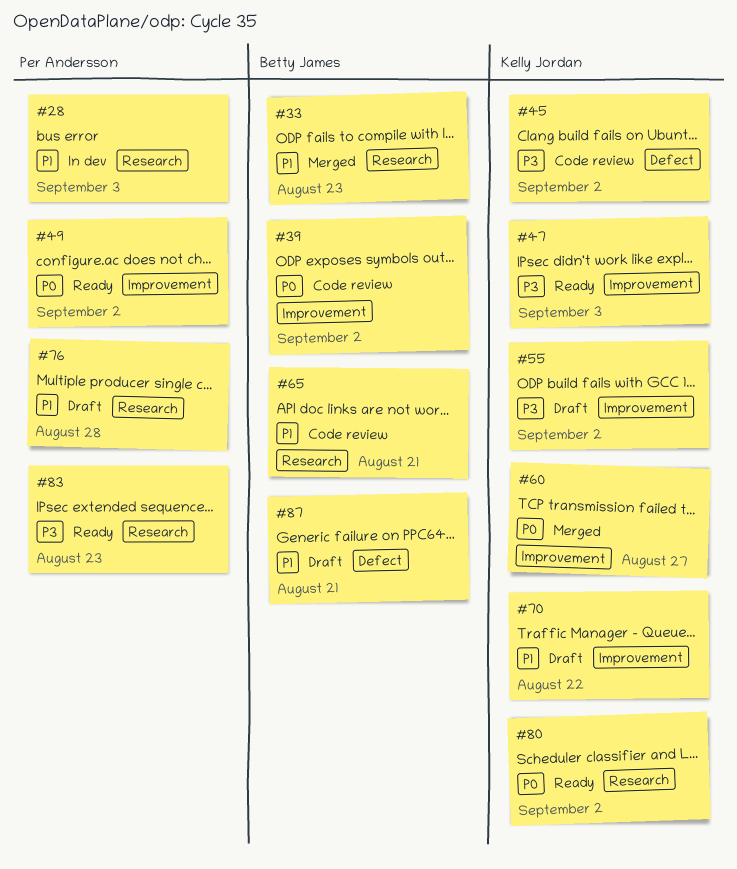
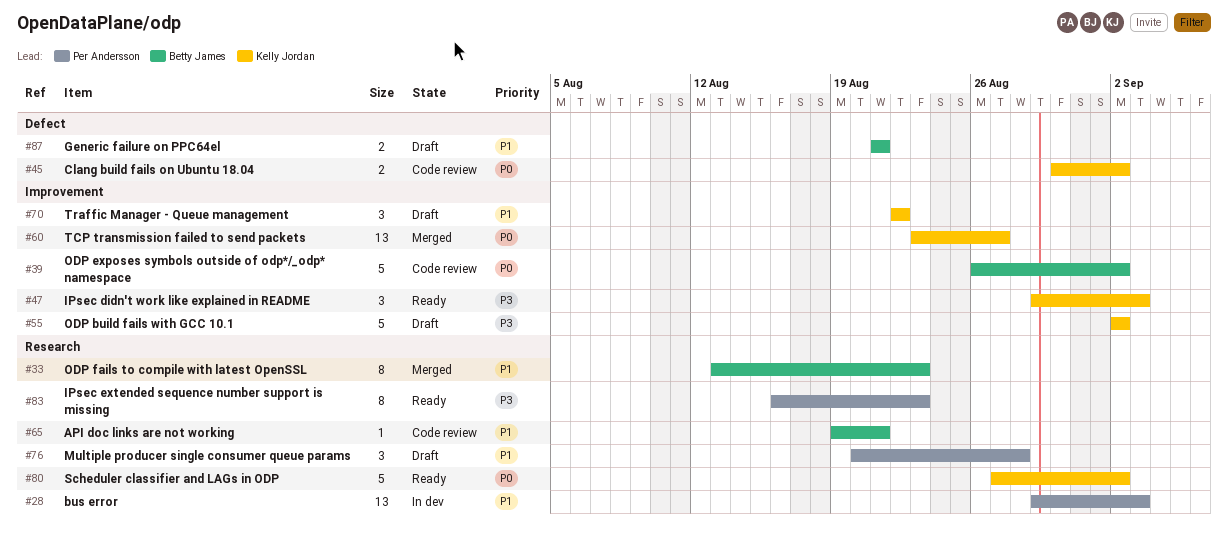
#45, priority: P3 -> P0
#49: present -> none

